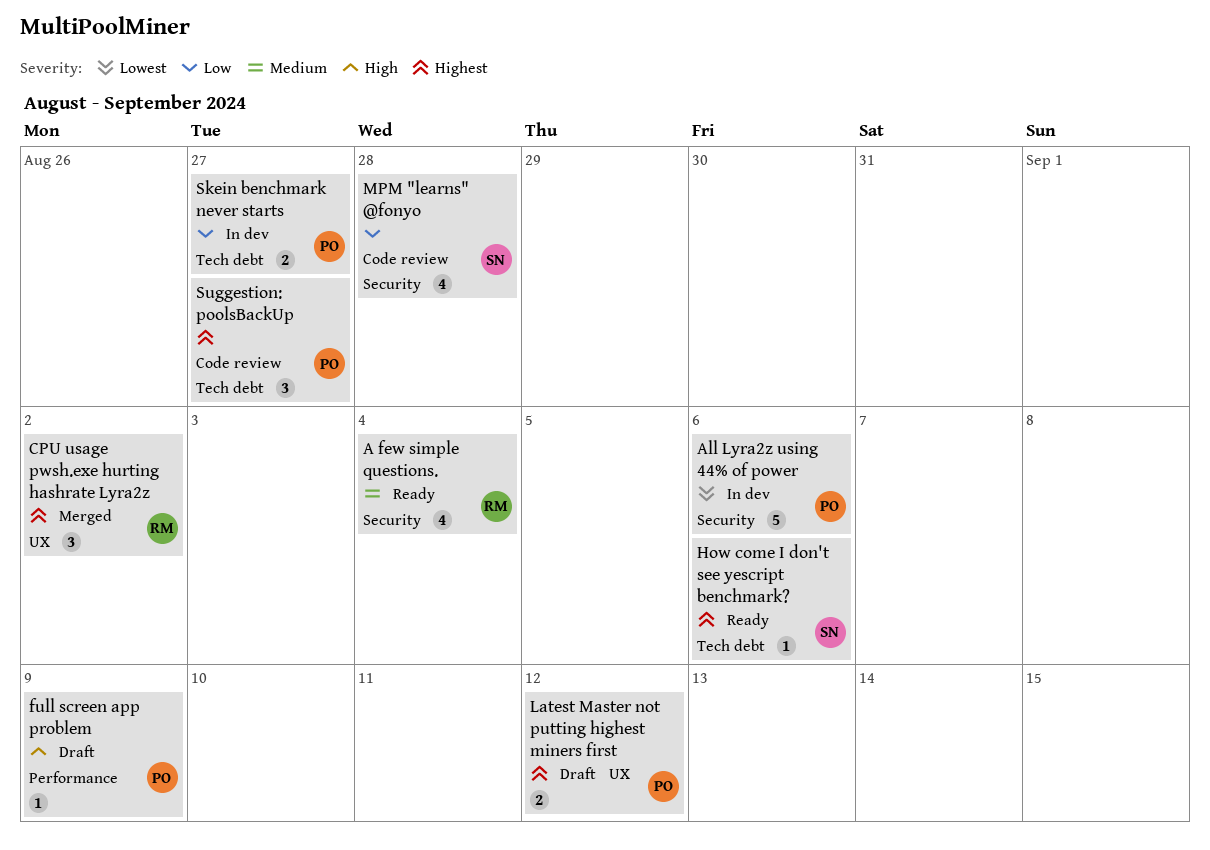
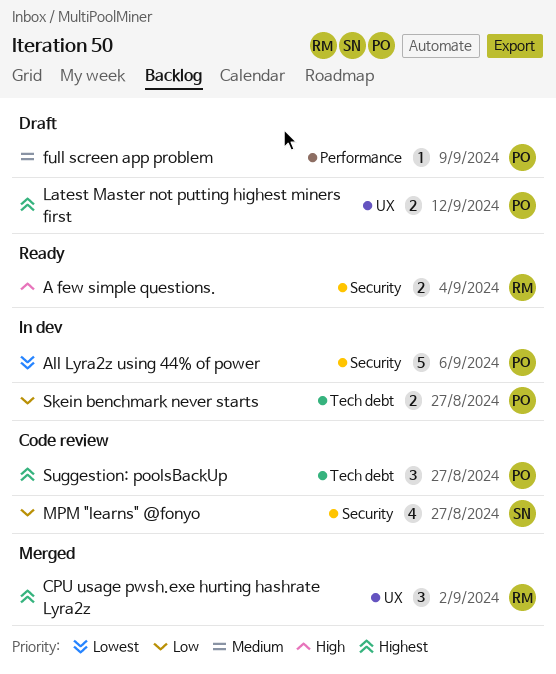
A few simple questions., priority: Medium -> High
A few simple questions., estimate: 4 -> 2
full screen app problem, priority: High -> Medium
How come I don't see yescript benchmark?: present -> none
MPM "learns" @fonyo, due: Aug 28 -> Aug 27

